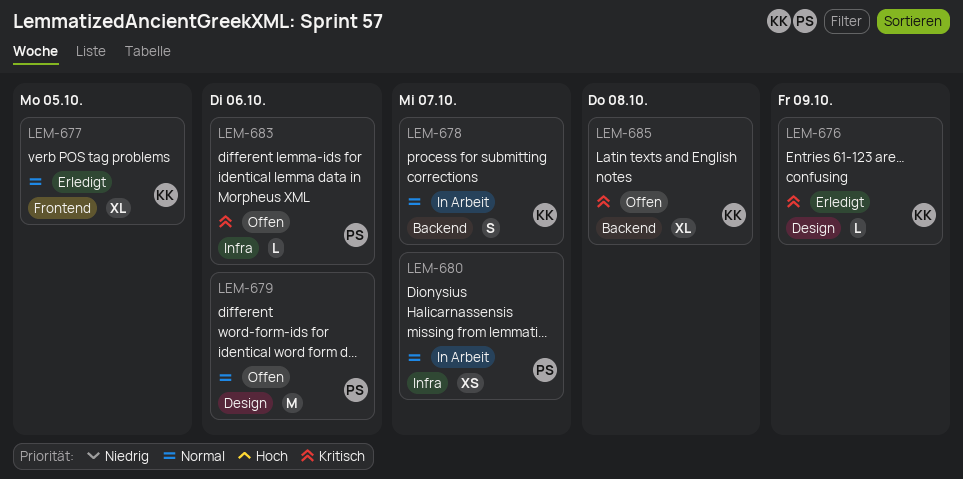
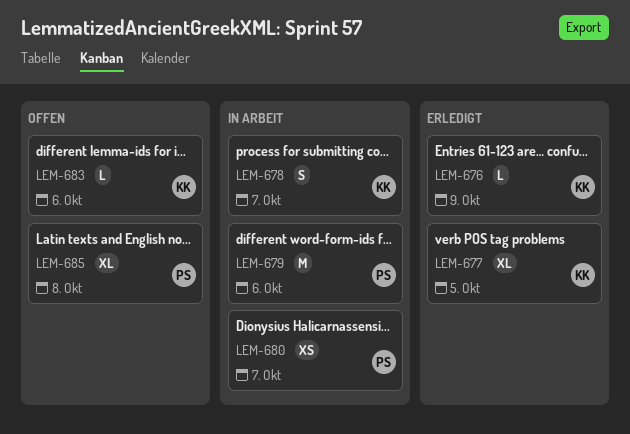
LEM-679, status: Offen -> In Arbeit
LEM-683, owner: PS -> KK
LEM-685, owner: KK -> PS

